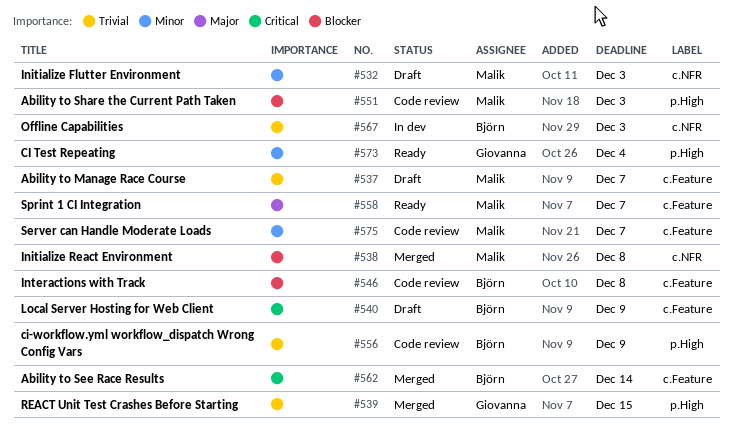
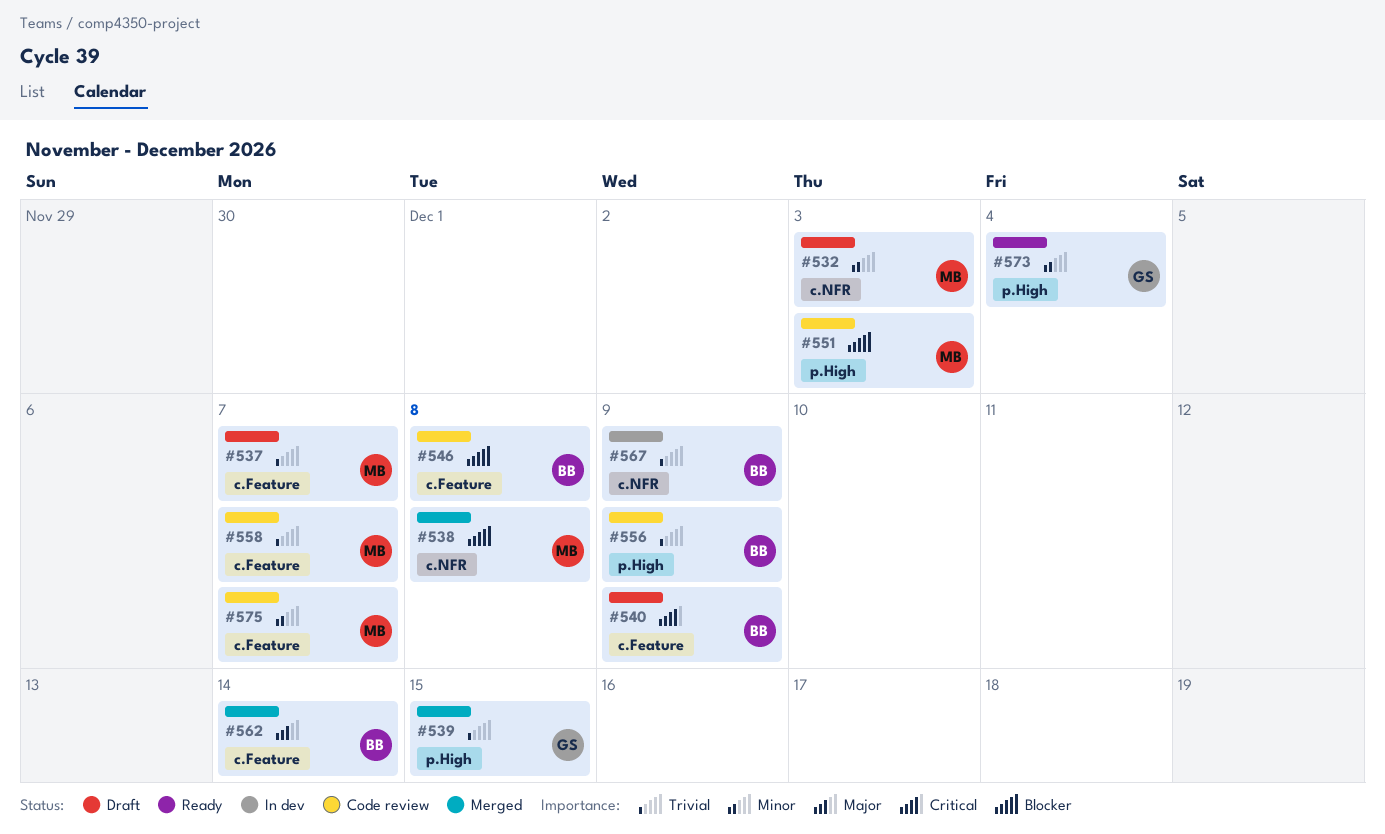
#558, status: Ready -> Code review
#558, priority: Major -> Trivial
#562, priority: Critical -> Major
#567, due: Dec 3 -> Dec 9

